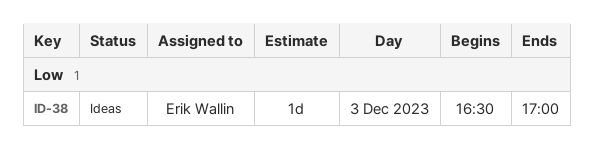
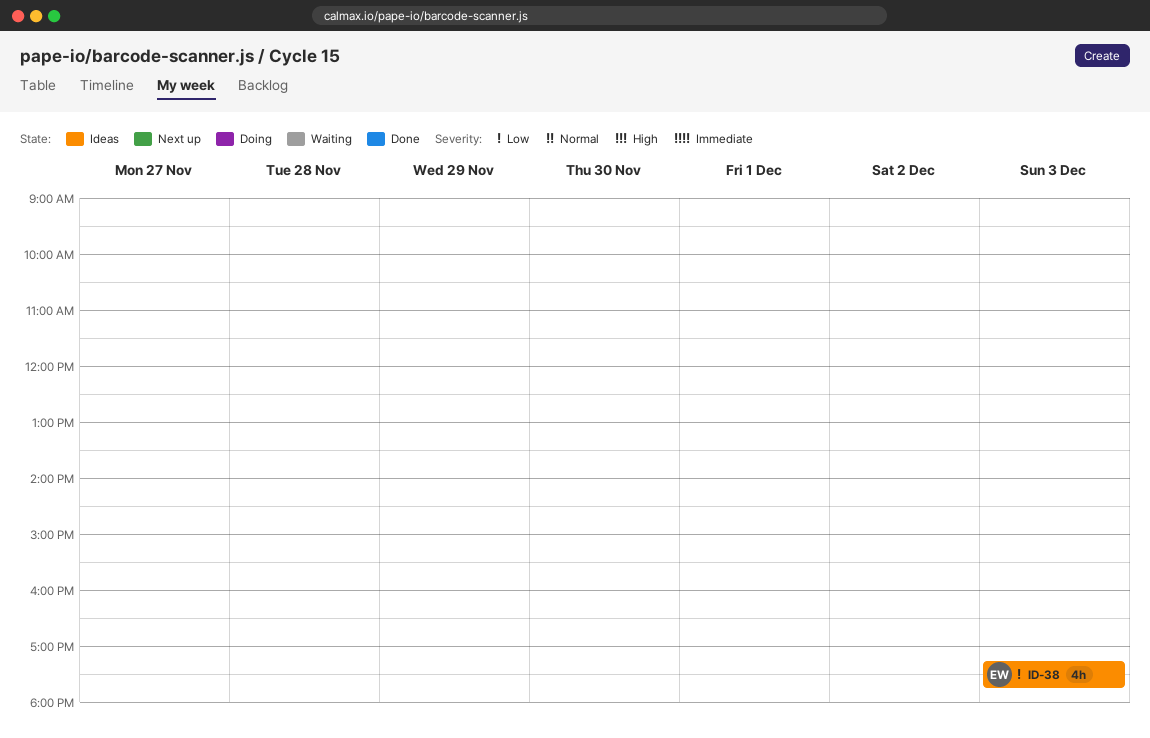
ID-38, estimate: 1d -> 4h
ID-38, begins: 16:30 -> 17:15
ID-38, ends: 17:00 -> 17:45

